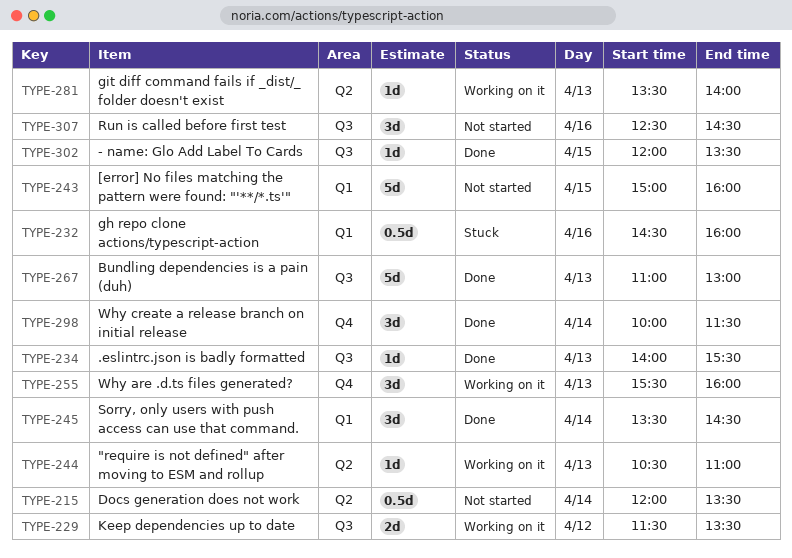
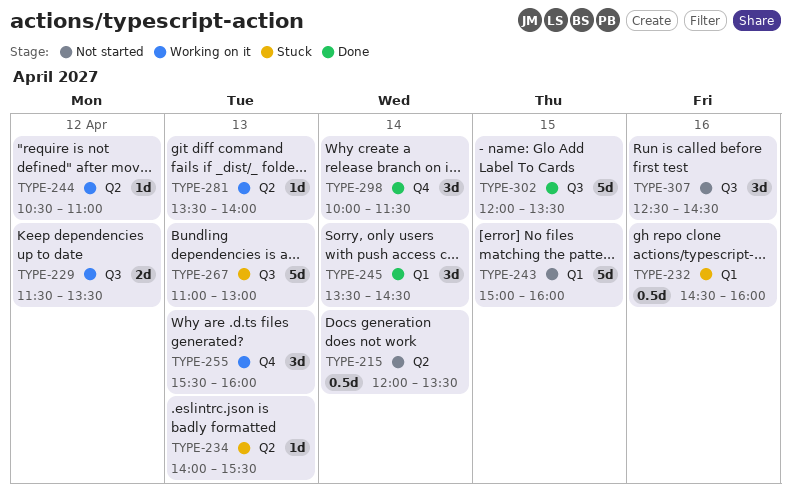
TYPE-234, status: Done -> Stuck
TYPE-234, label: Q3 -> Q2
TYPE-244, day: Apr 13 -> Apr 12
TYPE-267, status: Done -> Stuck
TYPE-302, estimate: 1d -> 5d

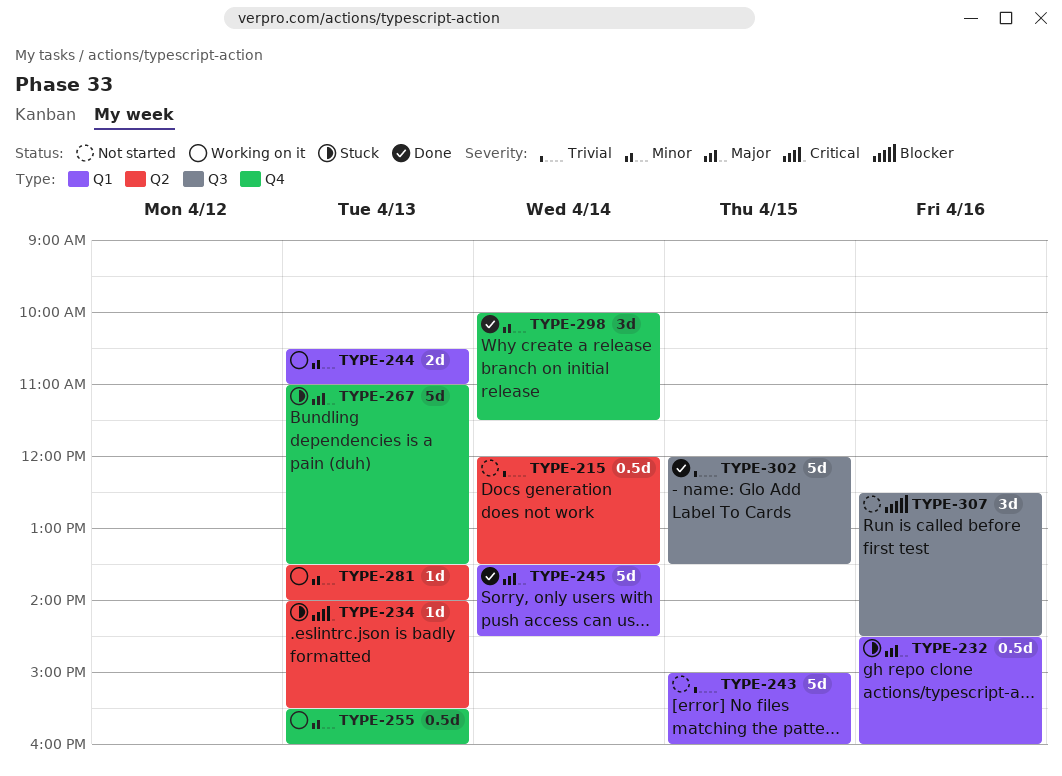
TYPE-229: present -> none
TYPE-244, label: Q2 -> Q1
TYPE-244, estimate: 1d -> 2d
TYPE-244, day: Apr 12 -> Apr 13
TYPE-245, estimate: 3d -> 5d
TYPE-255, estimate: 3d -> 0.5d
TYPE-267, label: Q3 -> Q4
TYPE-267, ends: 13:00 -> 13:30

